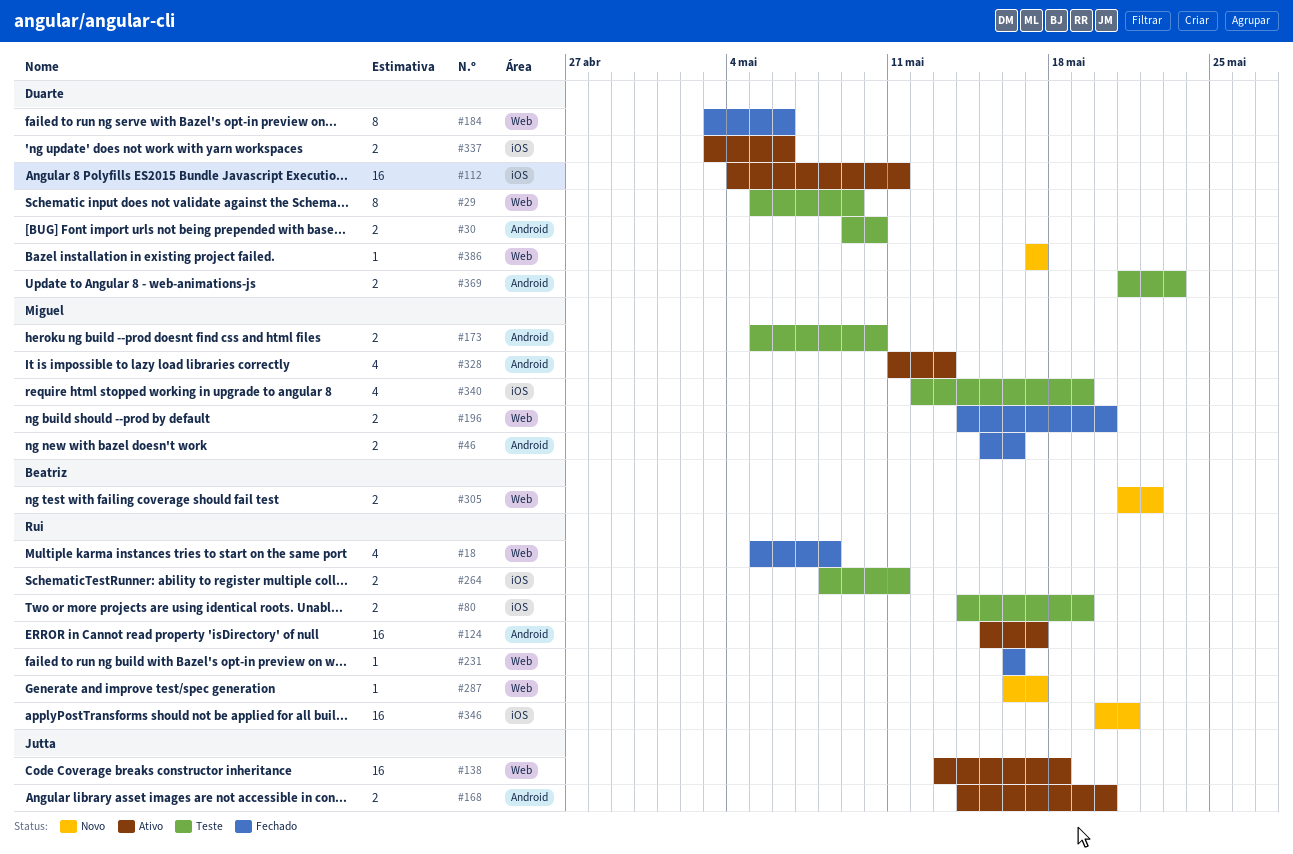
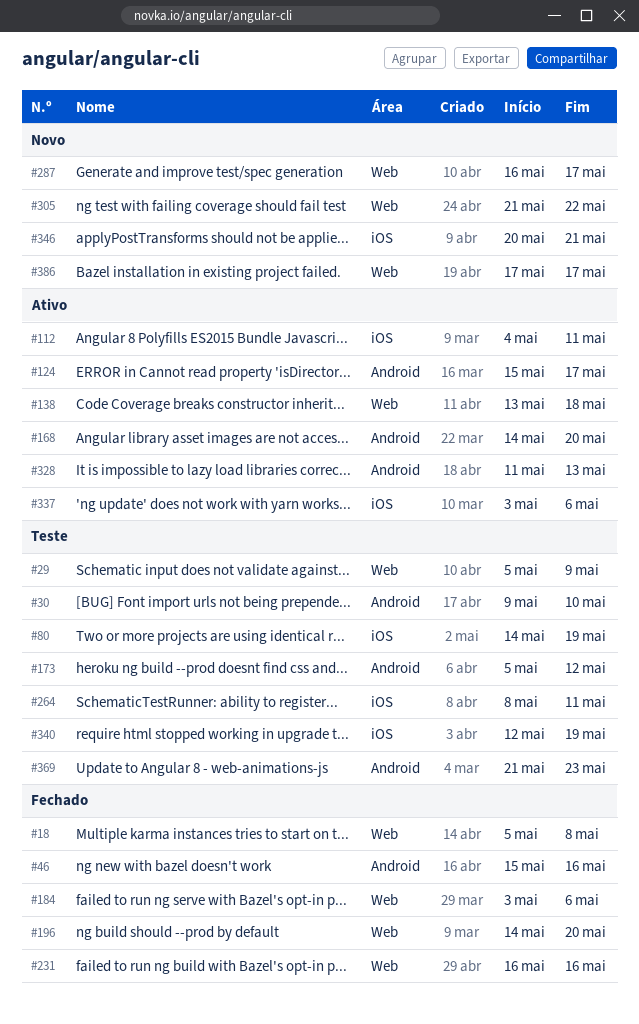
#173, due: May 10 -> May 12

